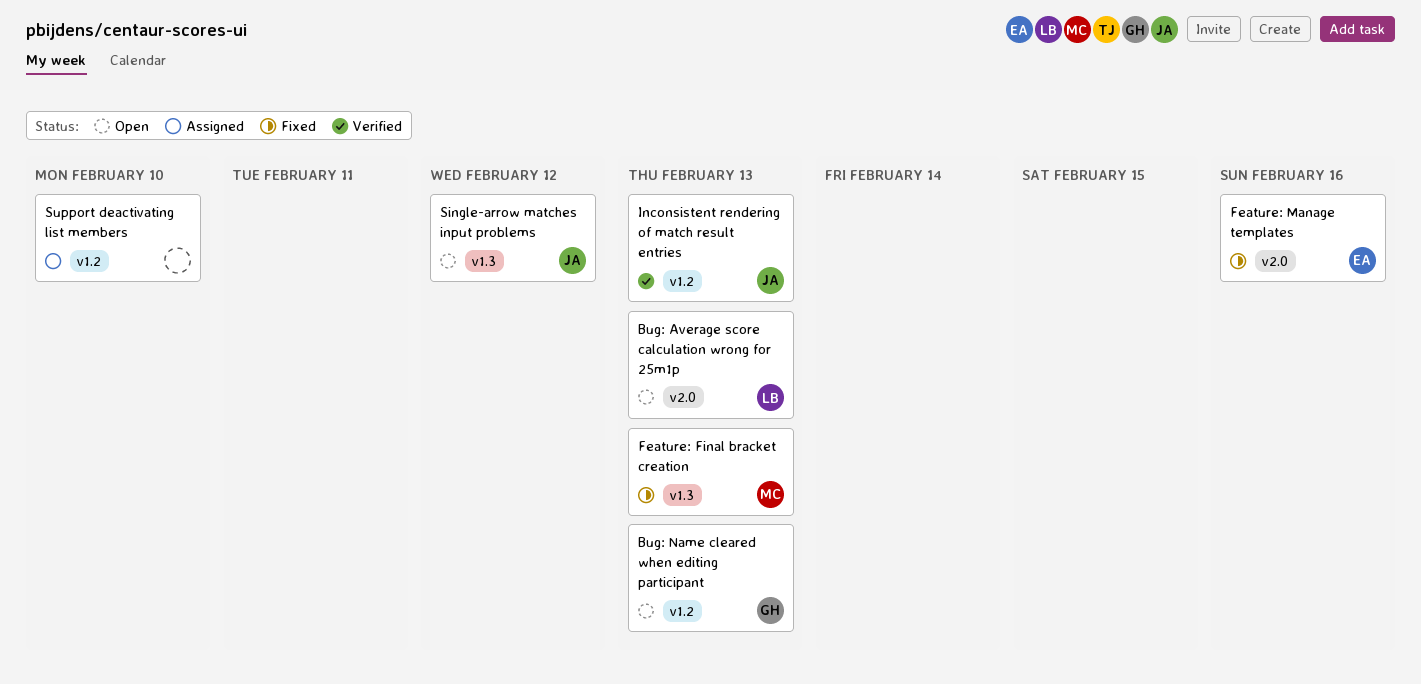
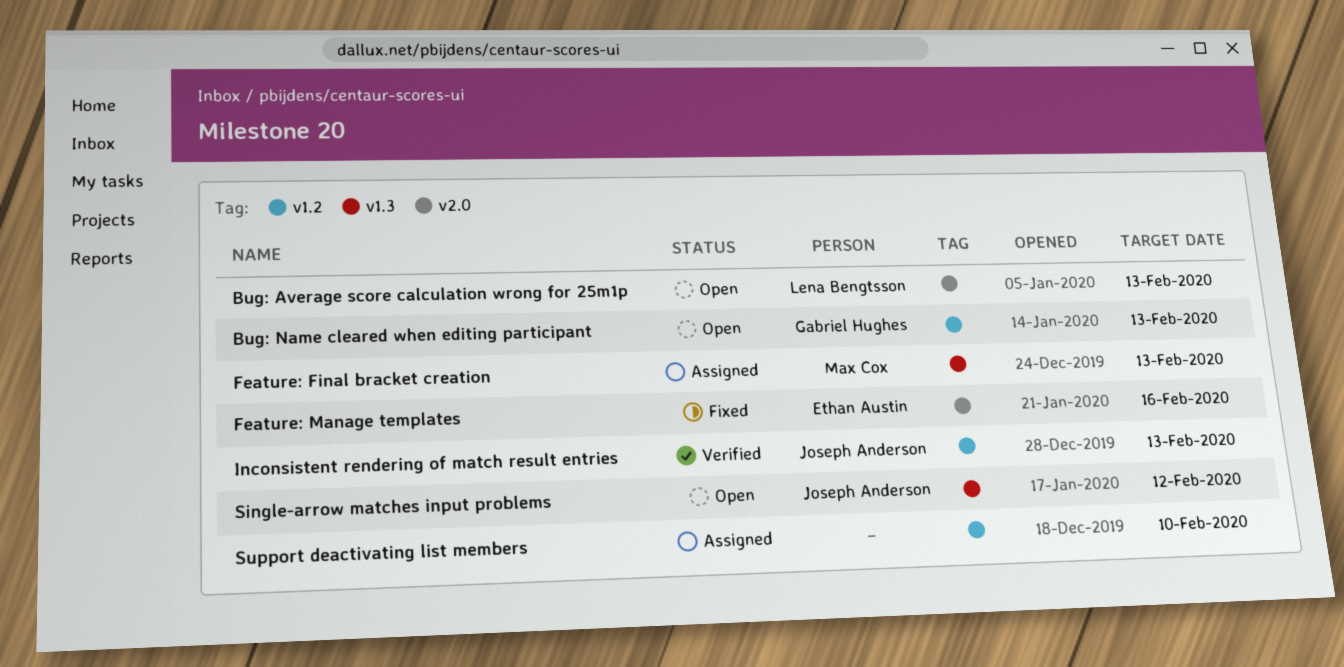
Feature: Final bracket creation, status: Fixed -> Assigned

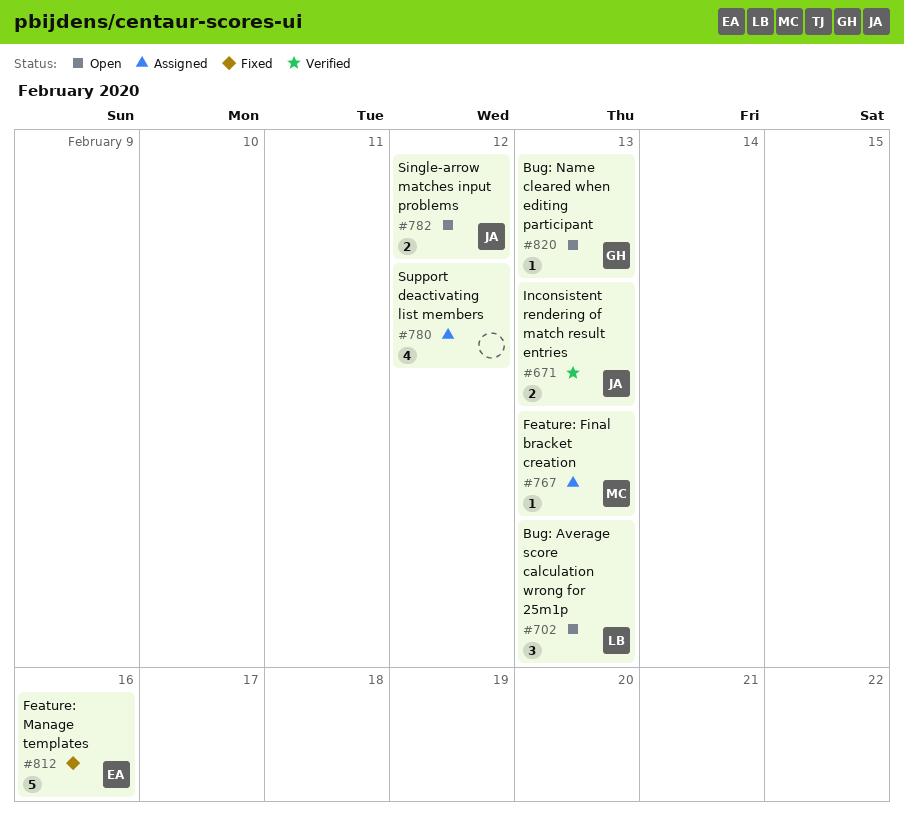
Support deactivating list members, due: Feb 10 -> Feb 12

